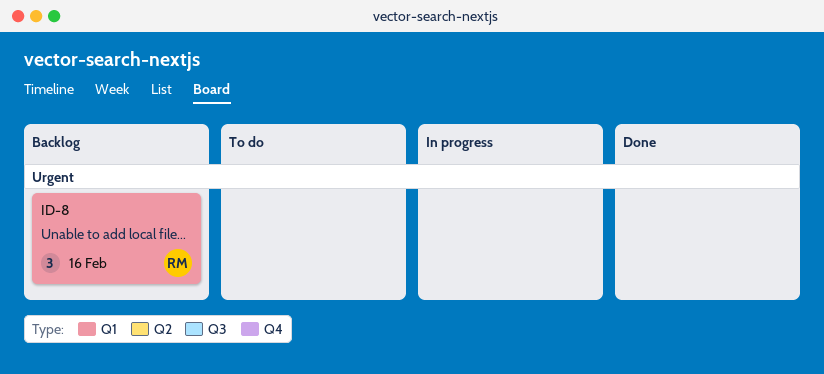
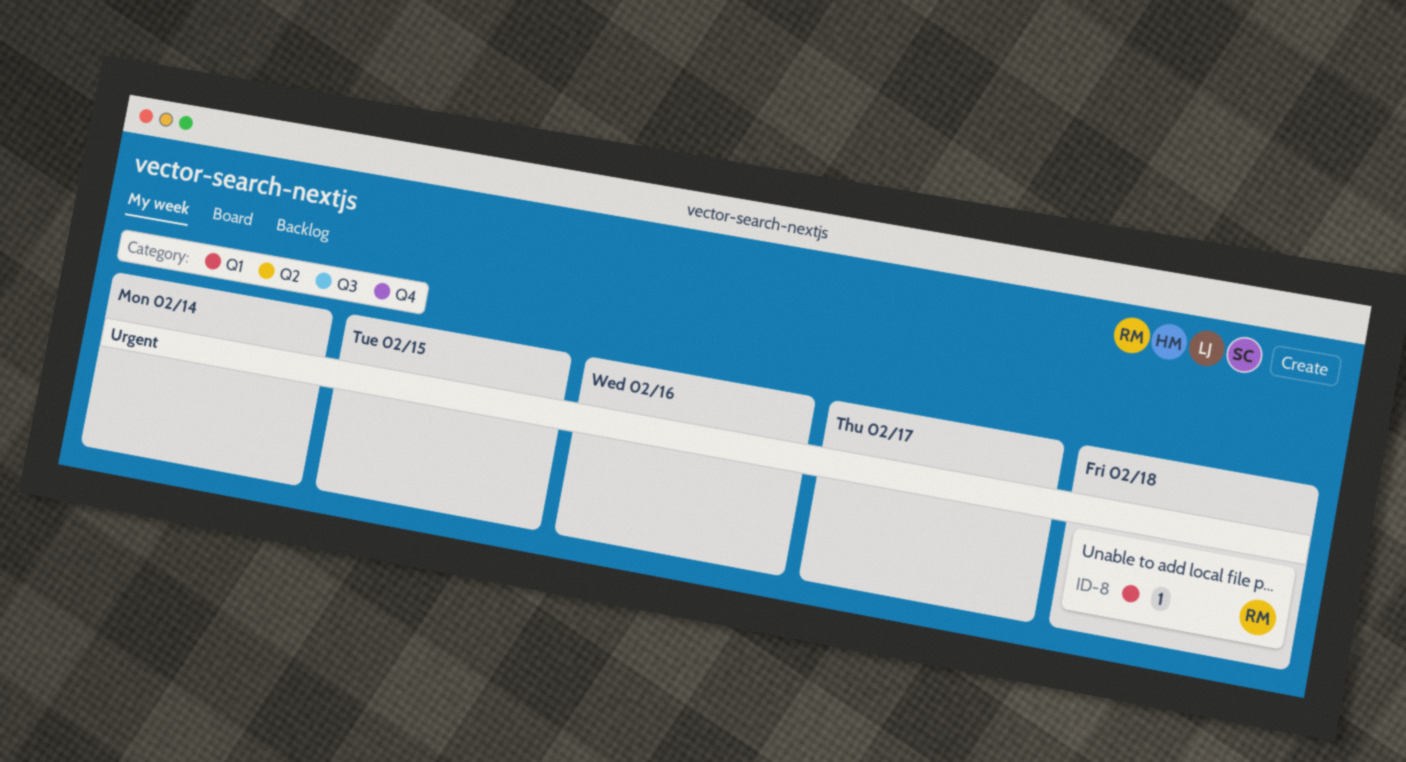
ID-8, estimate: 3 -> 1
ID-8, due: Feb 16 -> Feb 18

